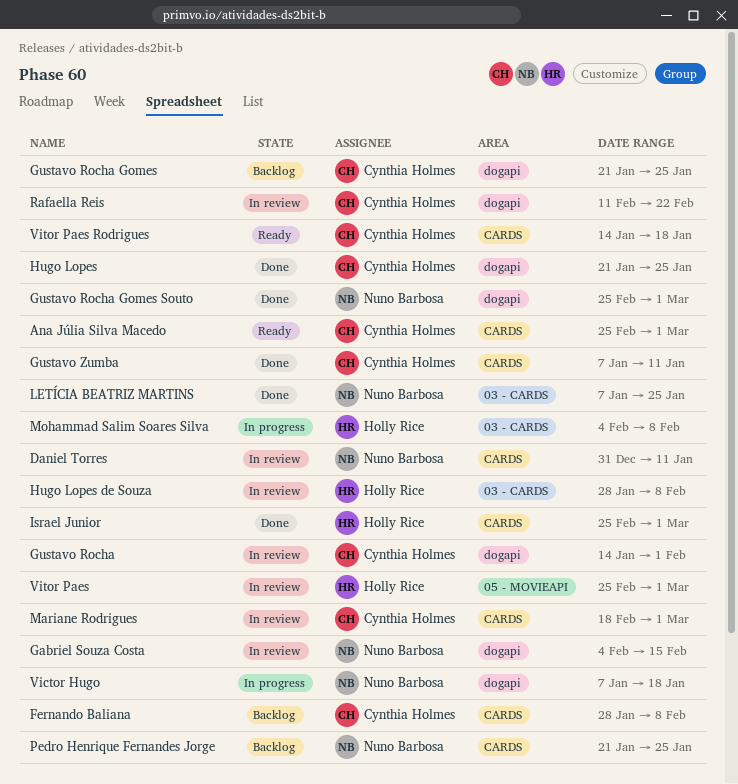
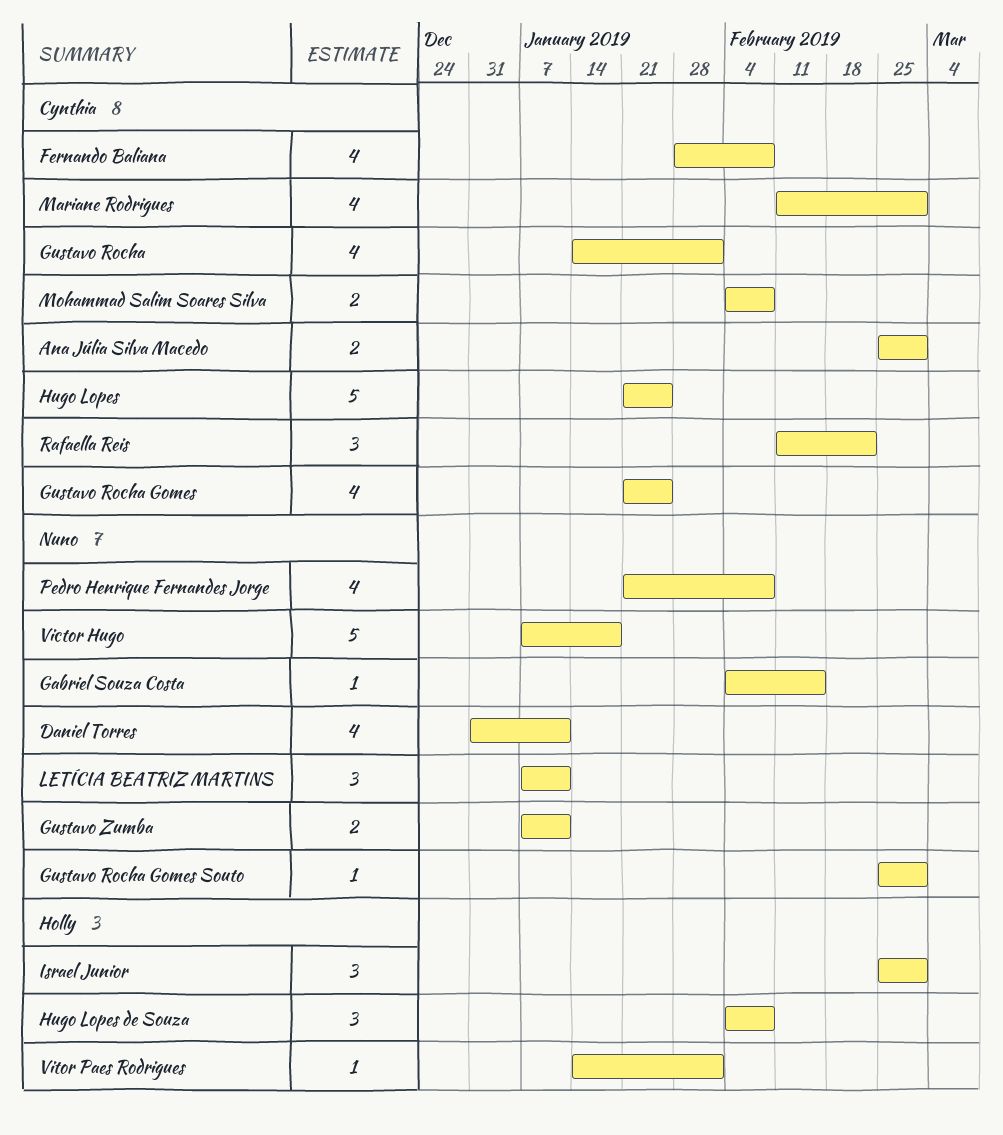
Gustavo Zumba, owner: Cynthia Holmes -> Nuno Barbosa
Hugo Lopes de Souza, start: Jan 28 -> Feb 4
LETÍCIA BEATRIZ MARTINS, due: Jan 25 -> Jan 11
Mariane Rodrigues, start: Feb 18 -> Feb 11
Mohammad Salim Soares Silva, owner: Holly Rice -> Cynthia Holmes
Pedro Henrique Fernandes Jorge, due: Jan 25 -> Feb 8
Vitor Paes: present -> none
Vitor Paes Rodrigues, owner: Cynthia Holmes -> Holly Rice
Vitor Paes Rodrigues, due: Jan 18 -> Feb 1

